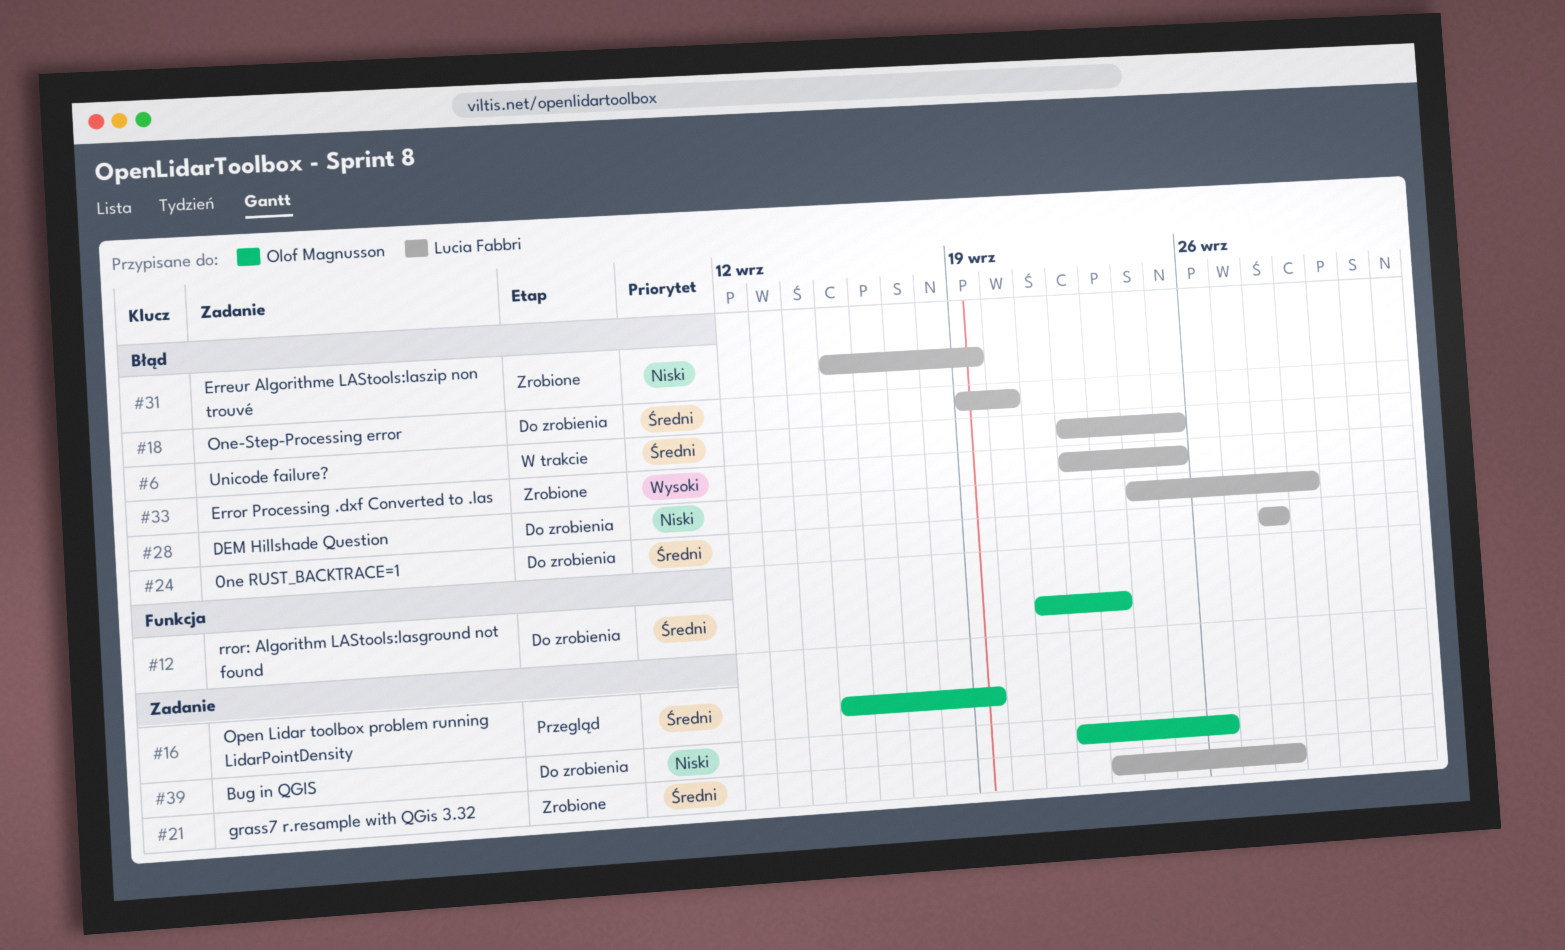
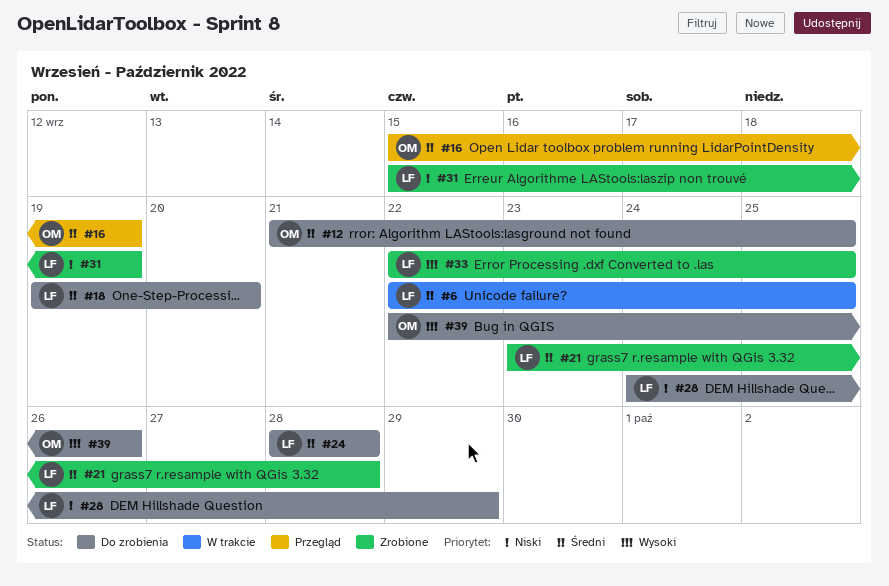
#12, due: Sep 23 -> Sep 25
#39, priority: Niski -> Wysoki

